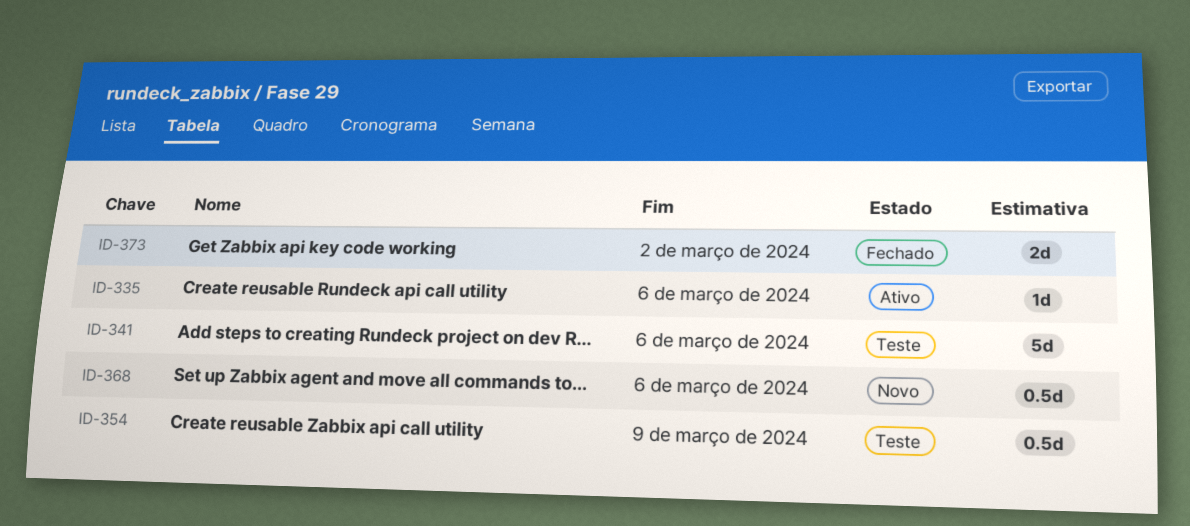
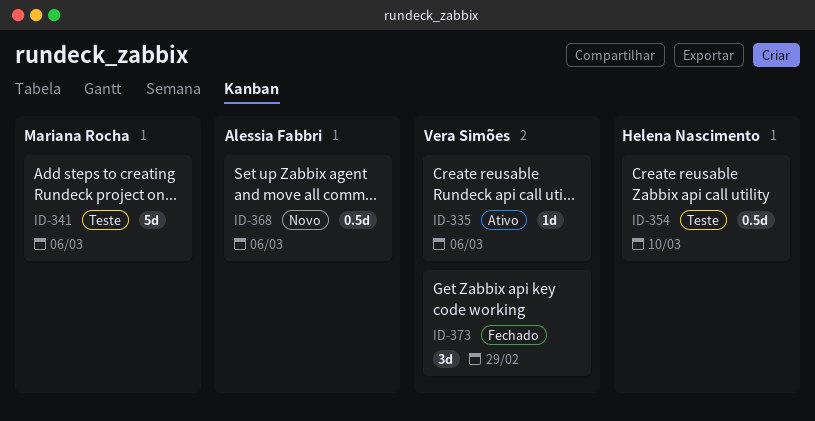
ID-354, due: Mar 9 -> Mar 10
ID-373, estimate: 2d -> 3d
ID-373, due: Mar 2 -> Feb 29

